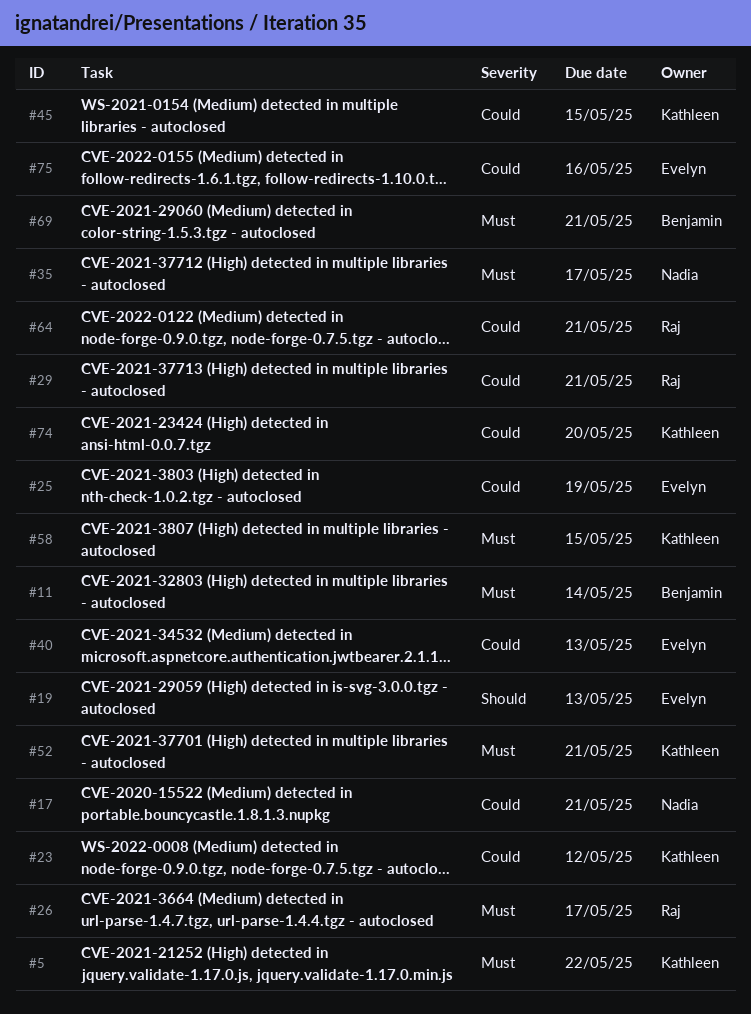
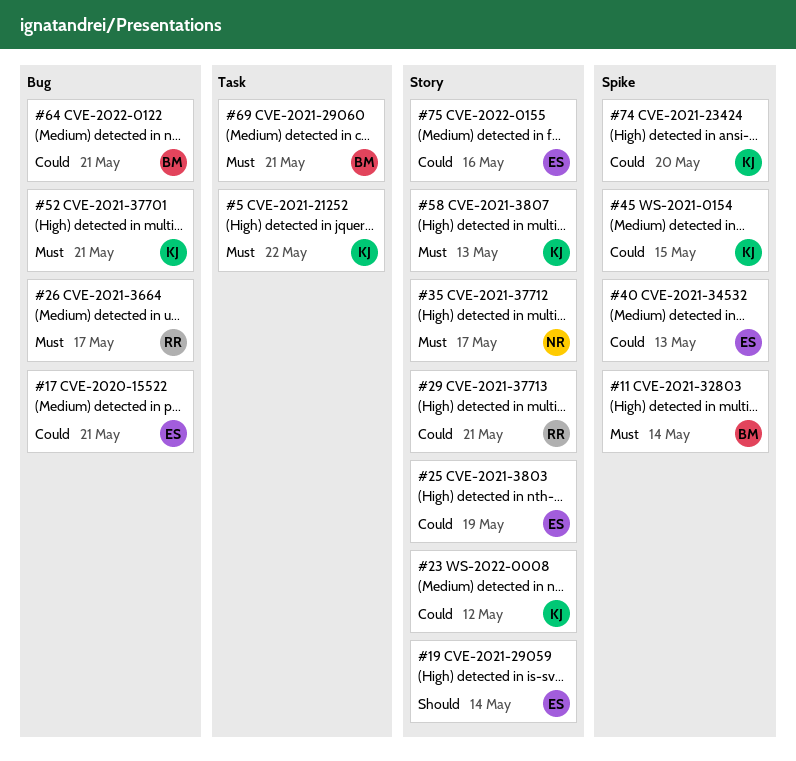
#17, owner: Nadia -> Evelyn
#19, due: May 13 -> May 14
#58, due: May 15 -> May 13
#64, owner: Raj -> Benjamin

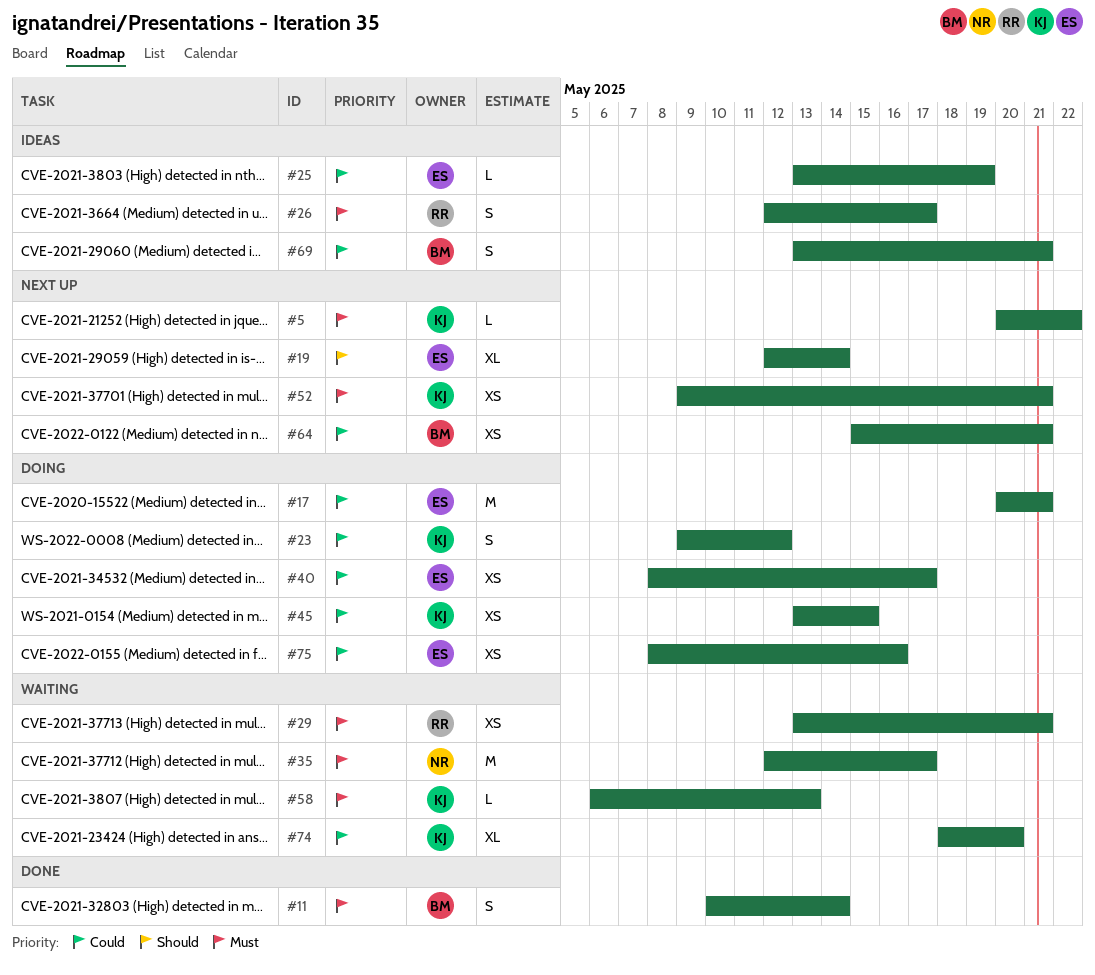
#29, priority: Could -> Must
#40, due: May 13 -> May 17
#69, priority: Must -> Could

